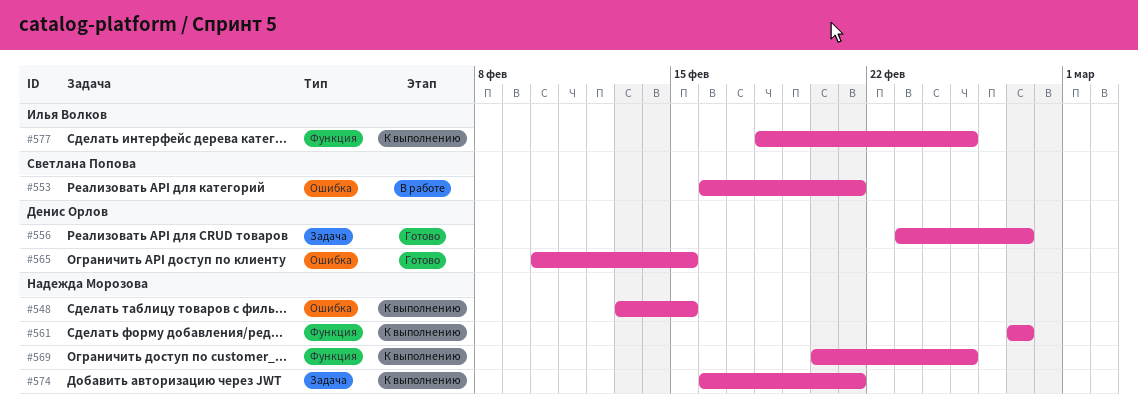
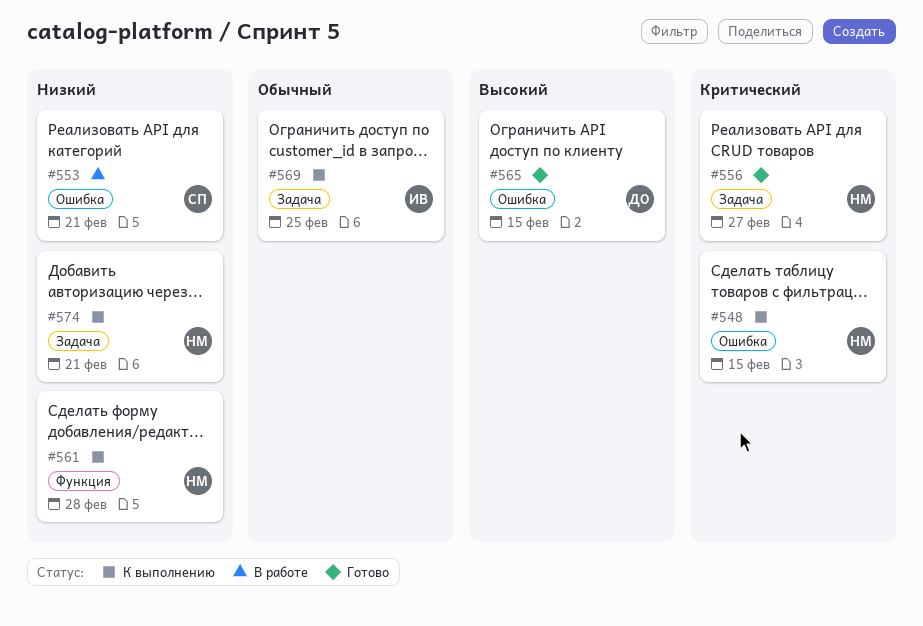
#556, owner: Денис Орлов -> Надежда Морозова
#561, due: Feb 27 -> Feb 28
#569, owner: Надежда Морозова -> Илья Волков
#569, label: Функция -> Задача
#577: present -> none

